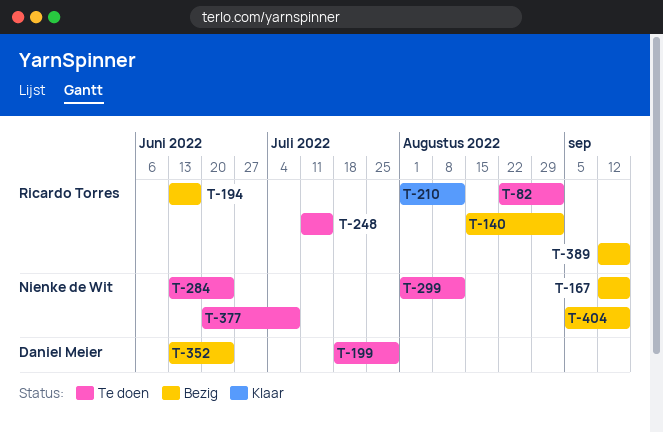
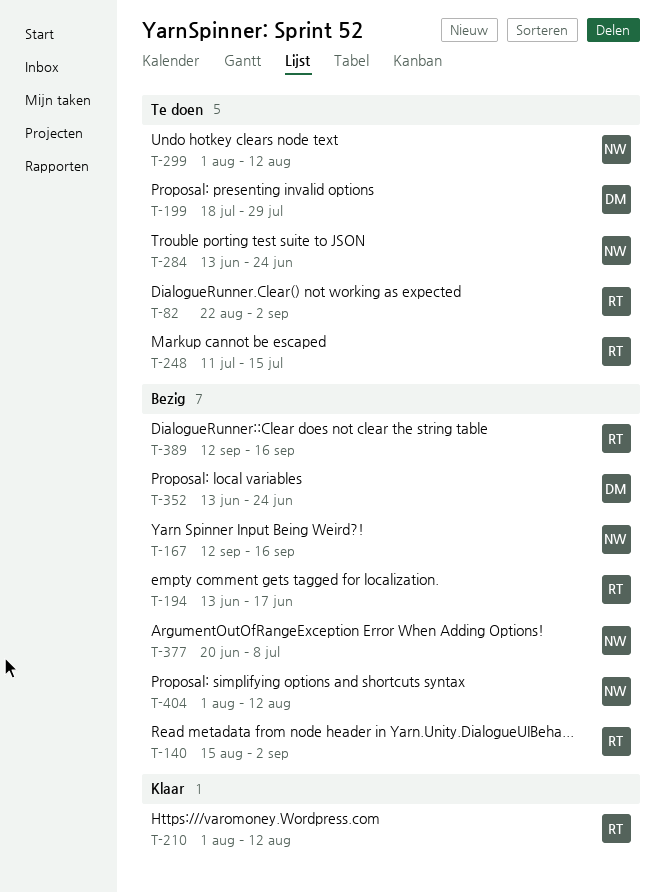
T-377, status: Te doen -> Bezig
T-404, start: Sep 5 -> Aug 1
T-404, due: Sep 16 -> Aug 12

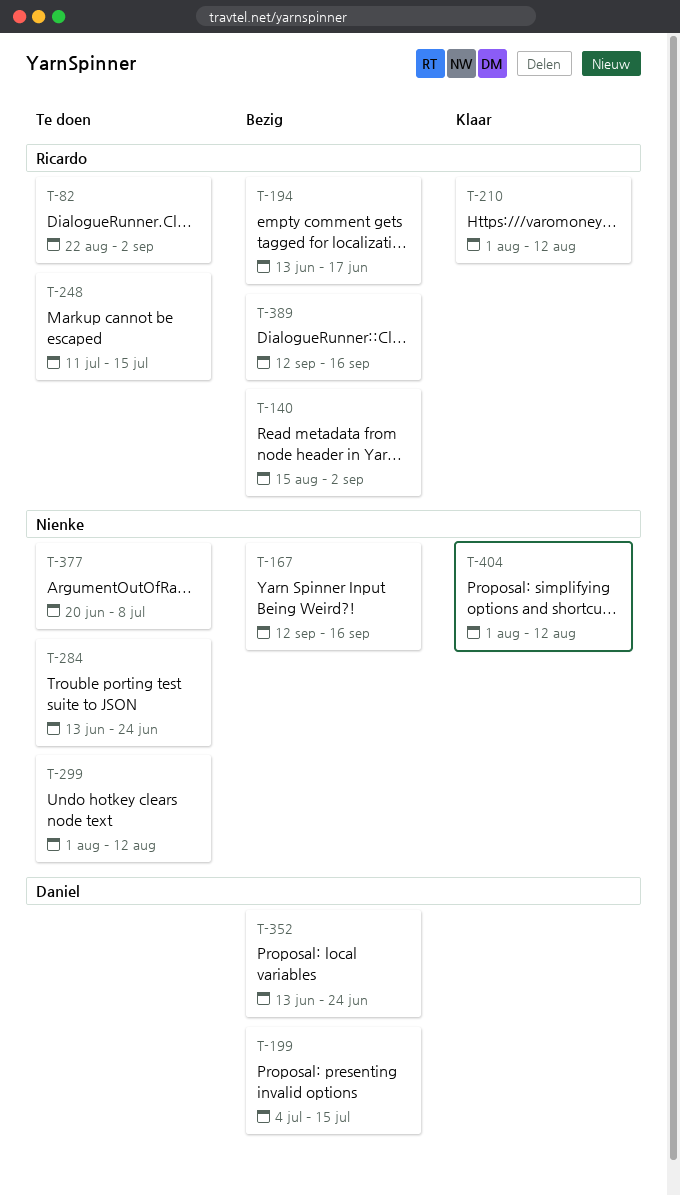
T-199, status: Te doen -> Bezig
T-199, start: Jul 18 -> Jul 4
T-199, due: Jul 29 -> Jul 15
T-377, status: Bezig -> Te doen
T-404, status: Bezig -> Klaar

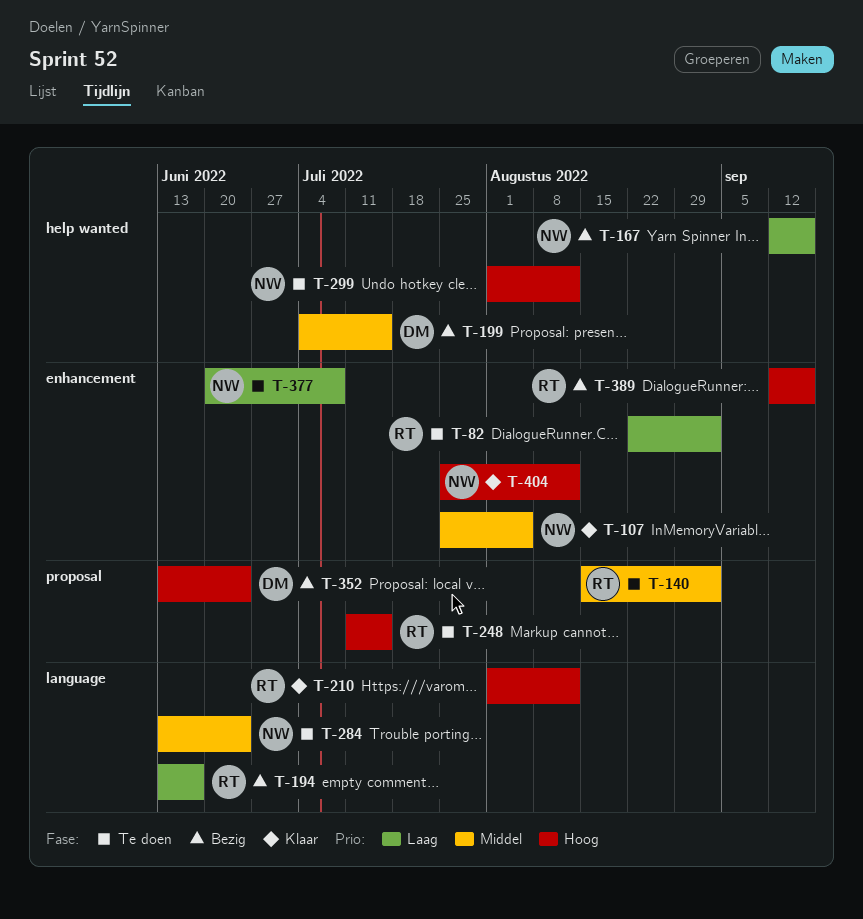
T-107: none -> present
T-140, status: Bezig -> Te doen
T-404, start: Aug 1 -> Jul 25

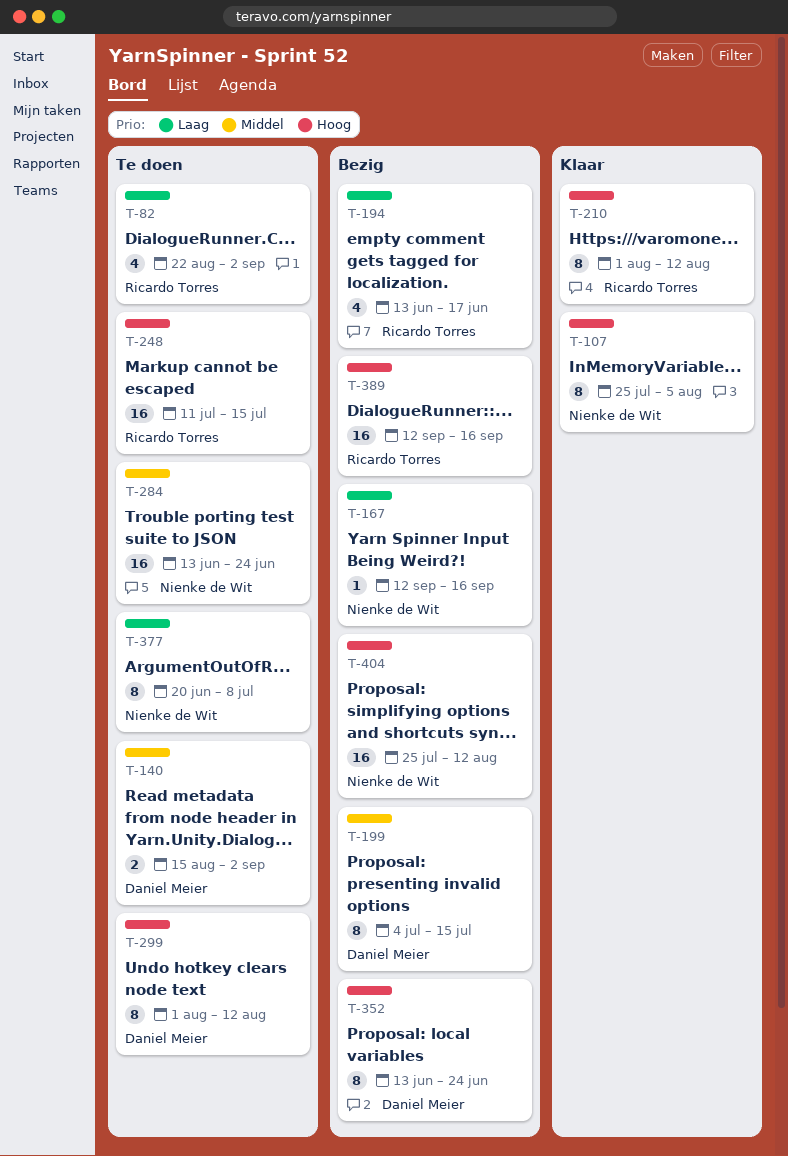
T-107, priority: Middel -> Hoog
T-140, owner: Ricardo Torres -> Daniel Meier
T-299, owner: Nienke de Wit -> Daniel Meier
T-404, status: Klaar -> Bezig

